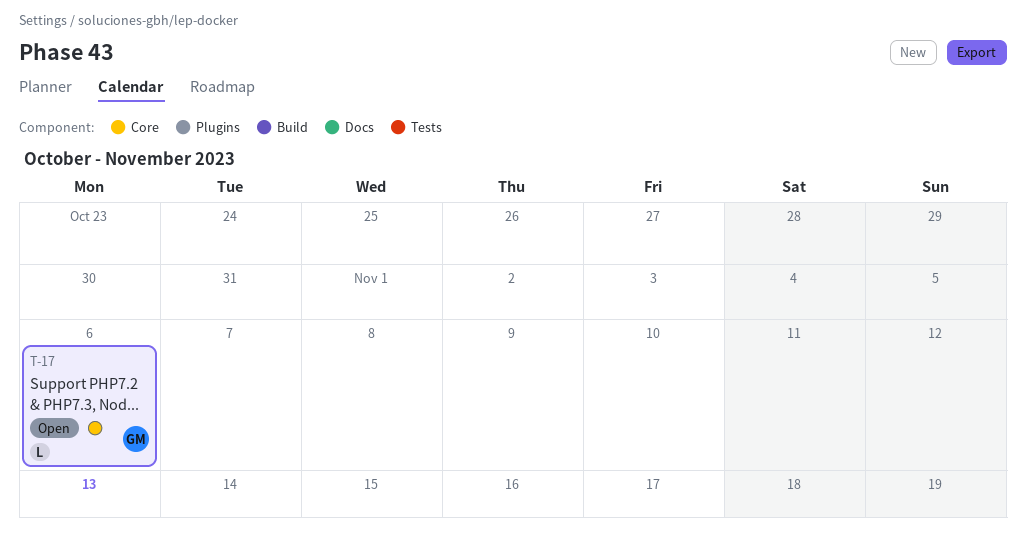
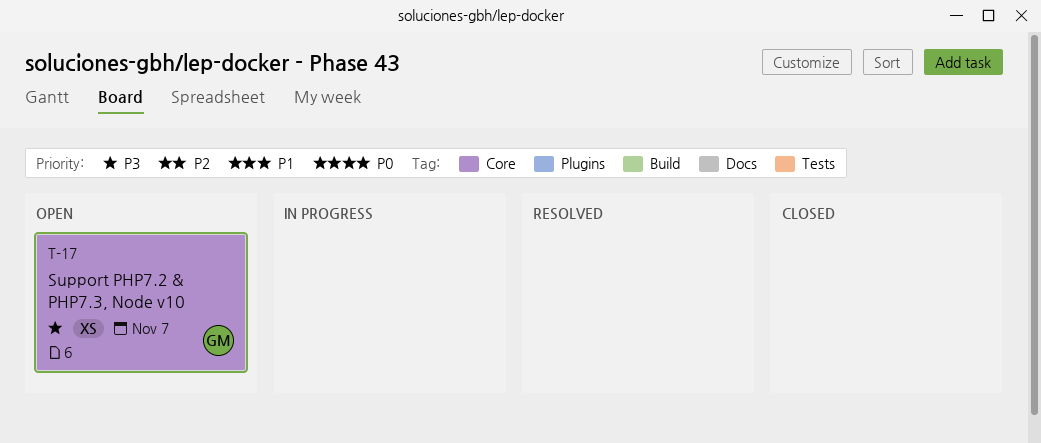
T-17, estimate: L -> XS
T-17, due: Nov 6 -> Nov 7

